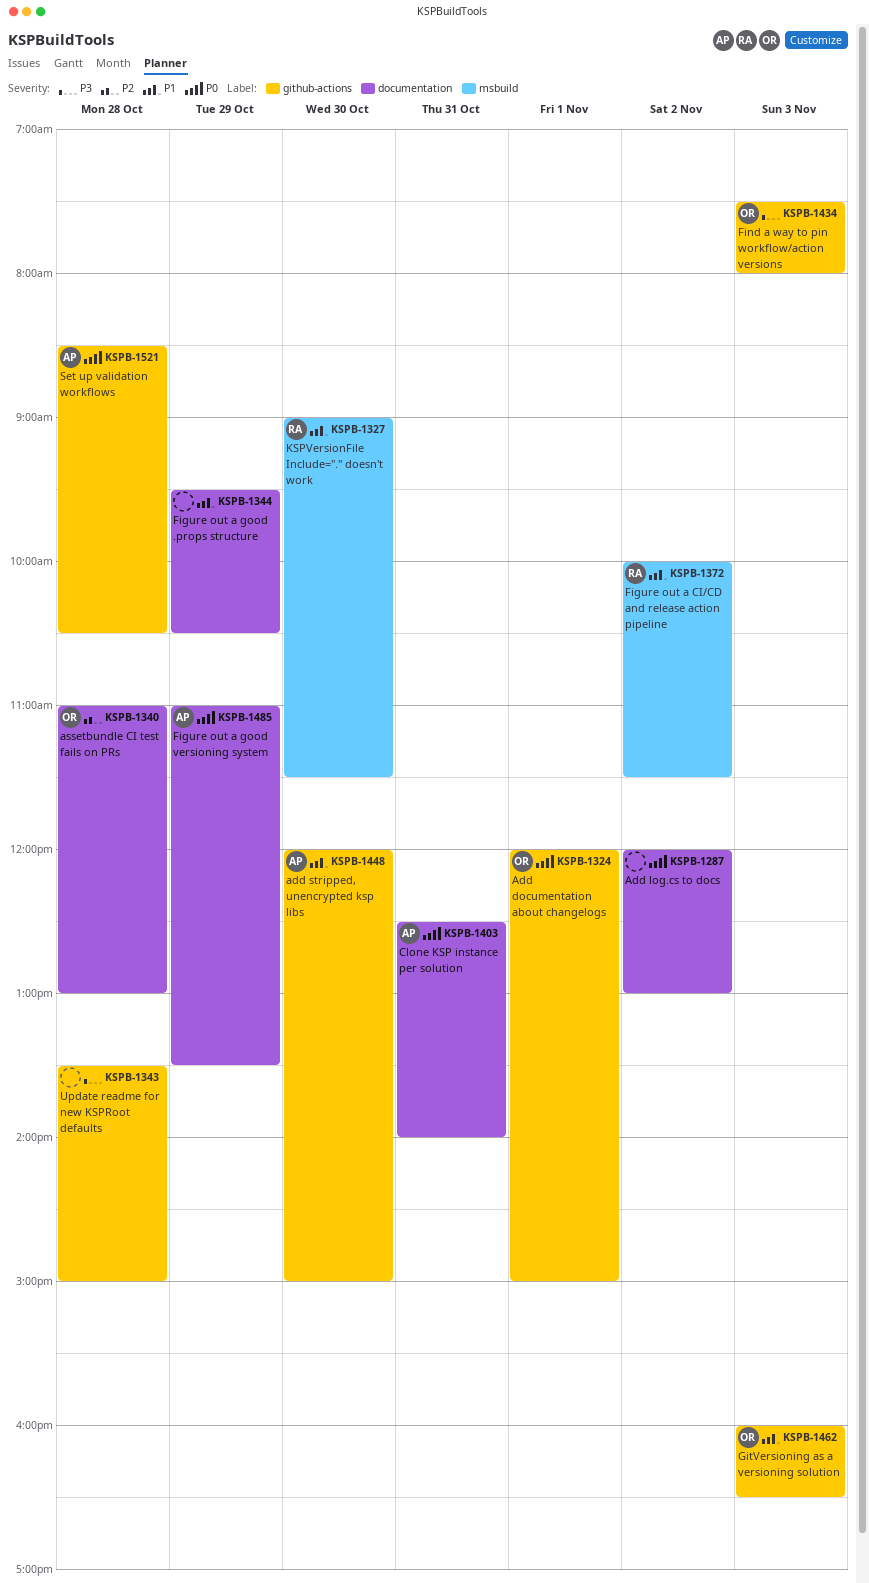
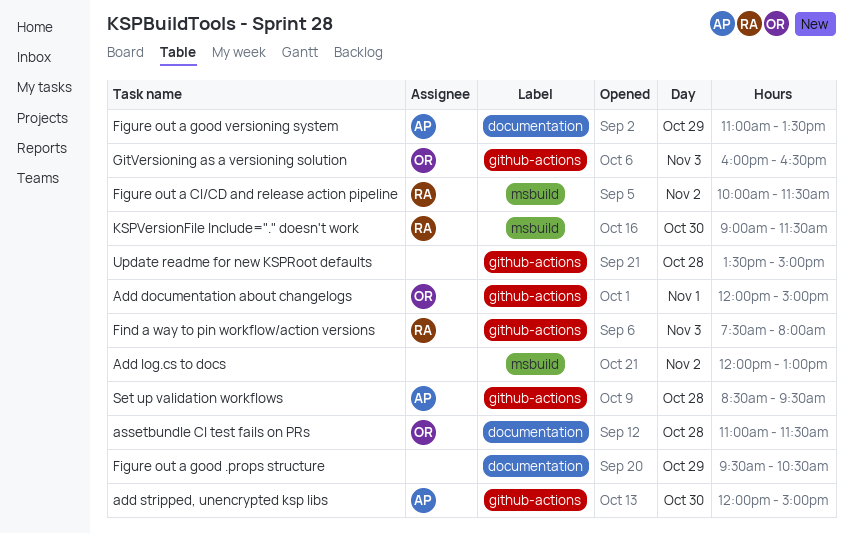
Add log.cs to docs, label: documentation -> msbuild
assetbundle CI test fails on PRs, ends: 13:00 -> 11:30
Clone KSP instance per solution: present -> none
Find a way to pin workflow/action versions, owner: OR -> RA
Set up validation workflows, ends: 10:30 -> 09:30

